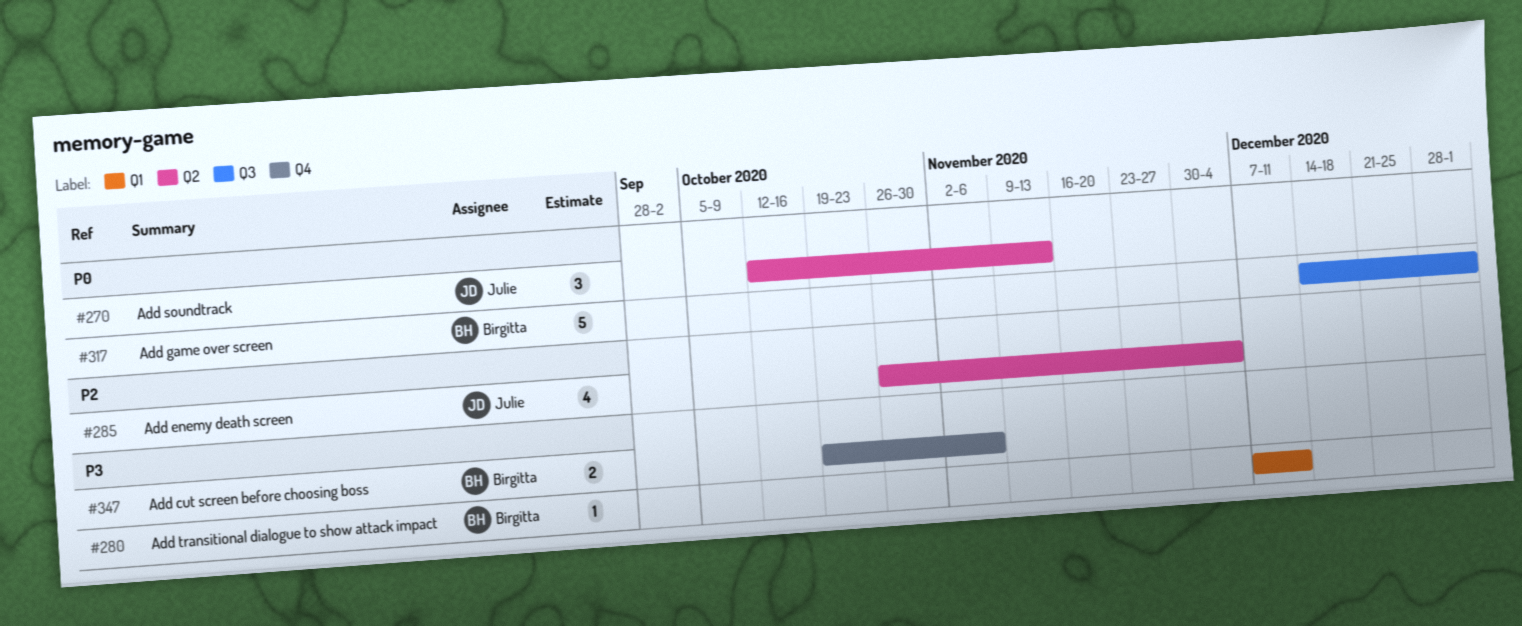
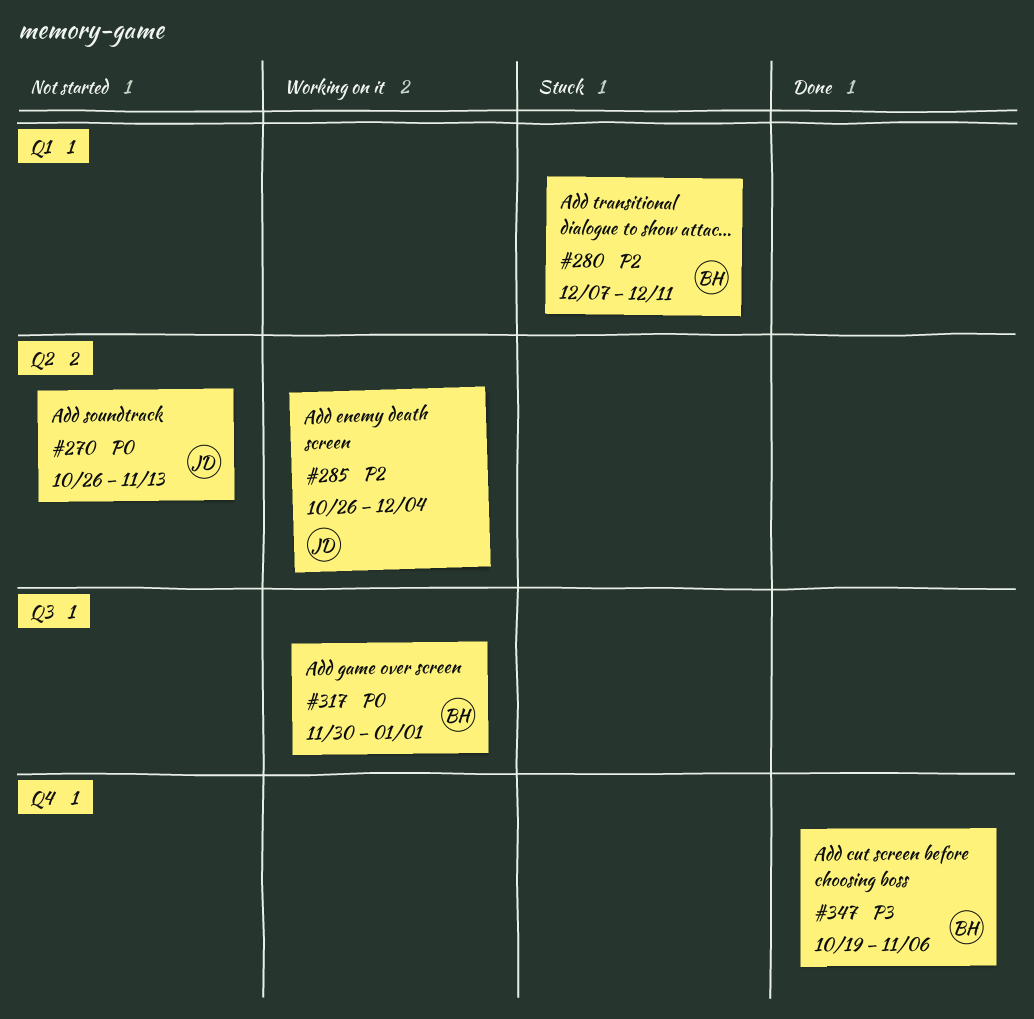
#270, start: Oct 12 -> Oct 26
#280, priority: P3 -> P2
#317, start: Dec 14 -> Nov 30

